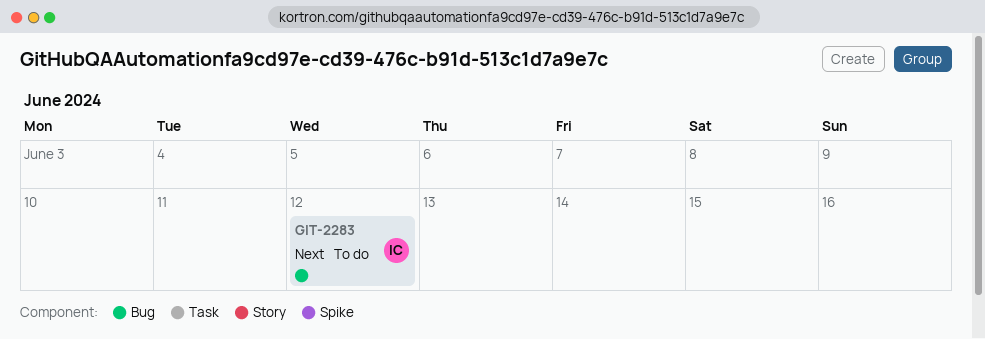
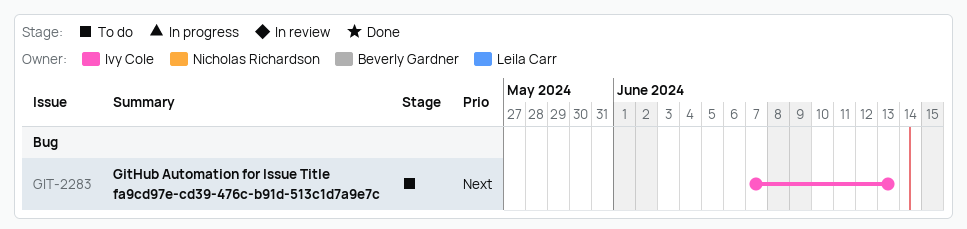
GIT-2283, due: Jun 12 -> Jun 13

